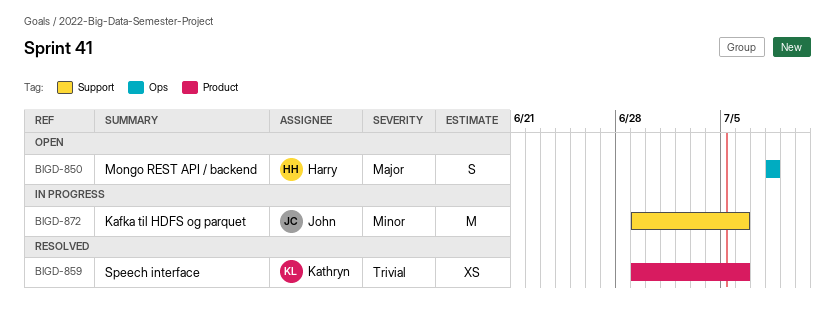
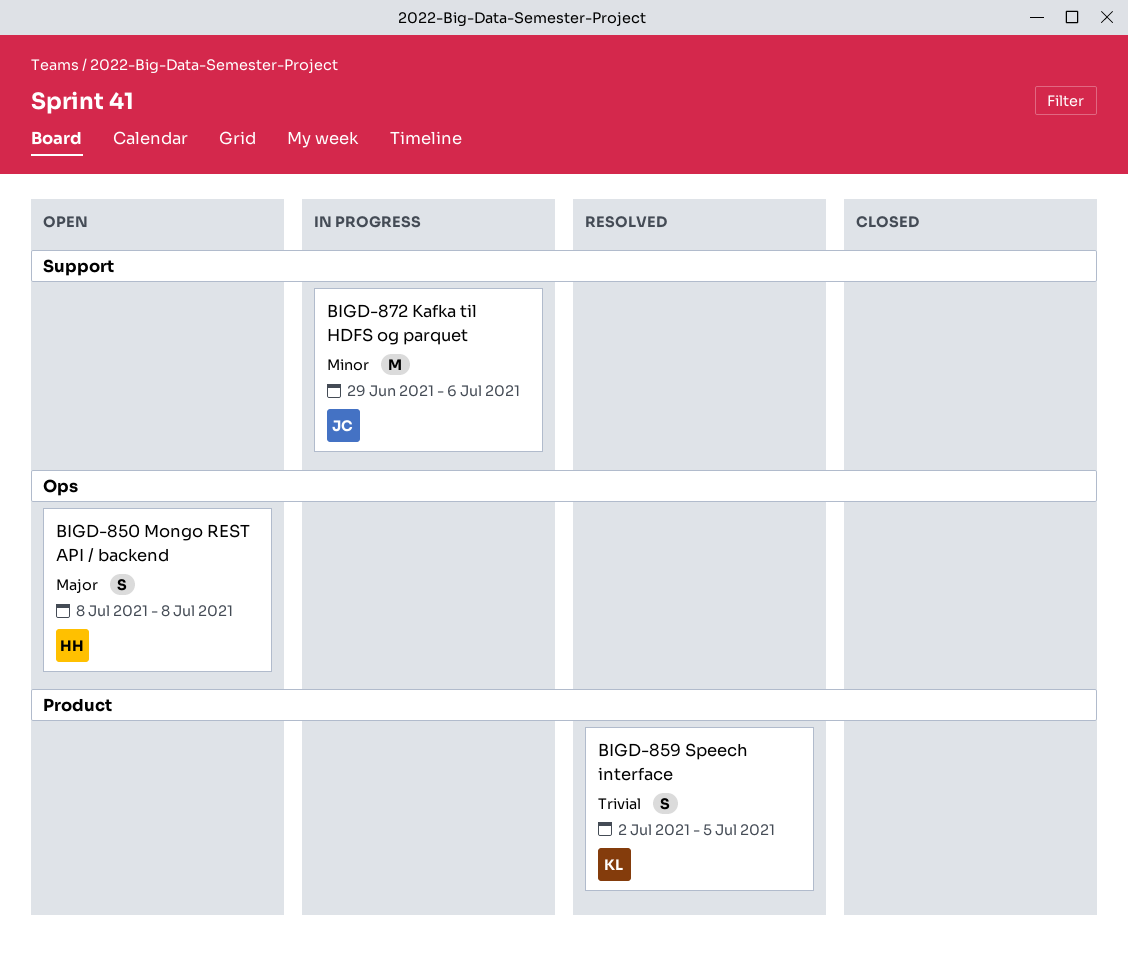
BIGD-859, estimate: XS -> S
BIGD-859, start: Jun 29 -> Jul 2
BIGD-859, due: Jul 6 -> Jul 5

